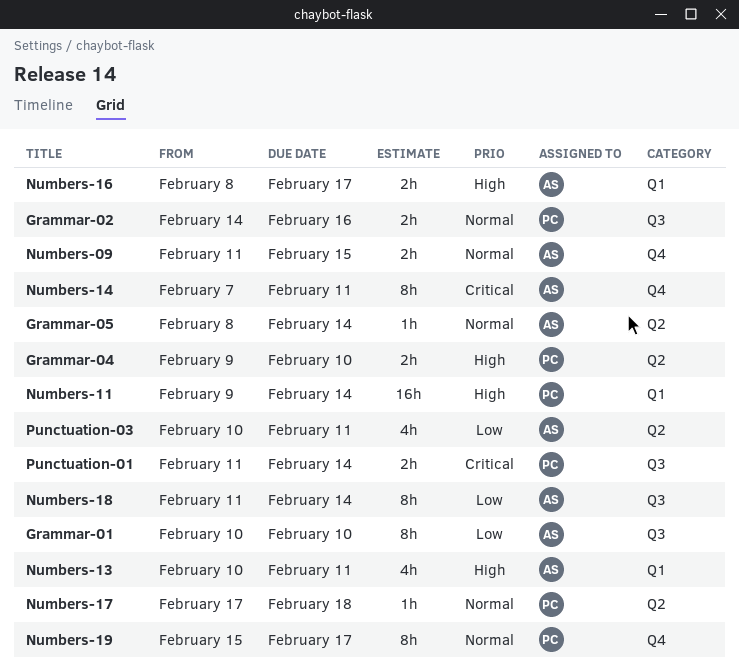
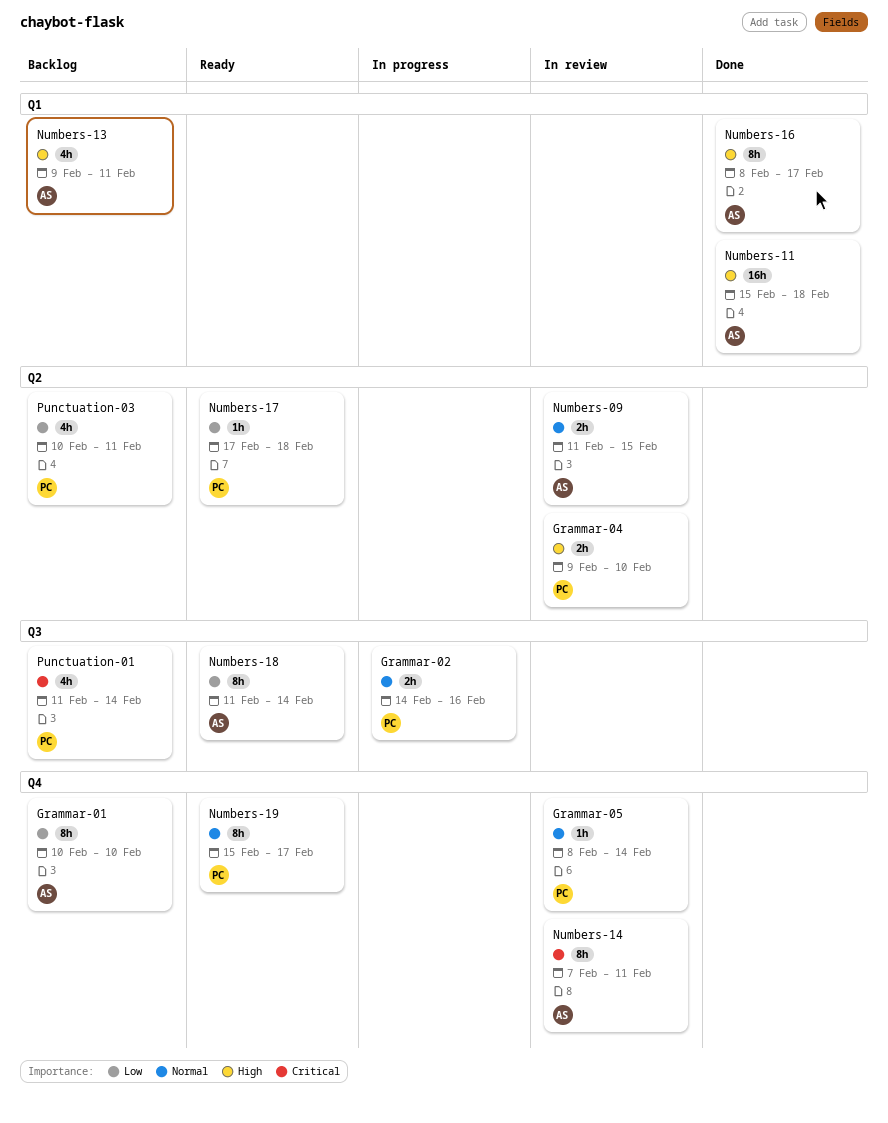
Grammar-01, label: Q3 -> Q4
Grammar-05, owner: AS -> PC
Grammar-05, label: Q2 -> Q4
Numbers-09, label: Q4 -> Q2
Numbers-11, owner: PC -> AS
Numbers-11, start: Feb 9 -> Feb 15
Numbers-11, due: Feb 14 -> Feb 18
Numbers-13, start: Feb 10 -> Feb 9
Numbers-16, estimate: 2h -> 8h
Numbers-17, priority: Normal -> Low
Punctuation-01, estimate: 2h -> 4h
Punctuation-03, owner: AS -> PC

